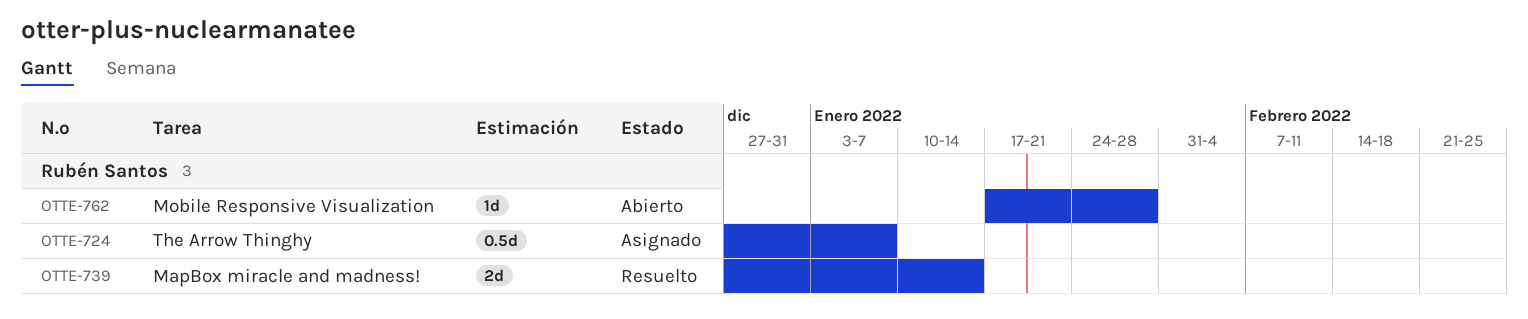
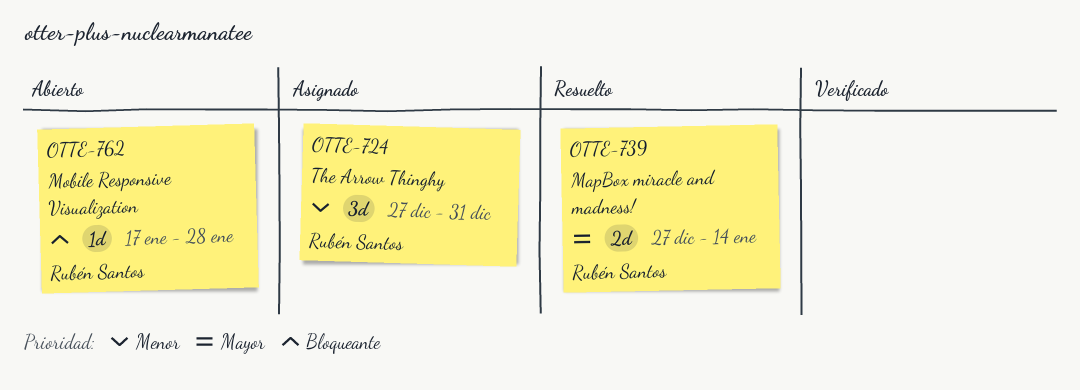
OTTE-724, estimate: 0.5d -> 3d
OTTE-724, due: Jan 7 -> Dec 31

